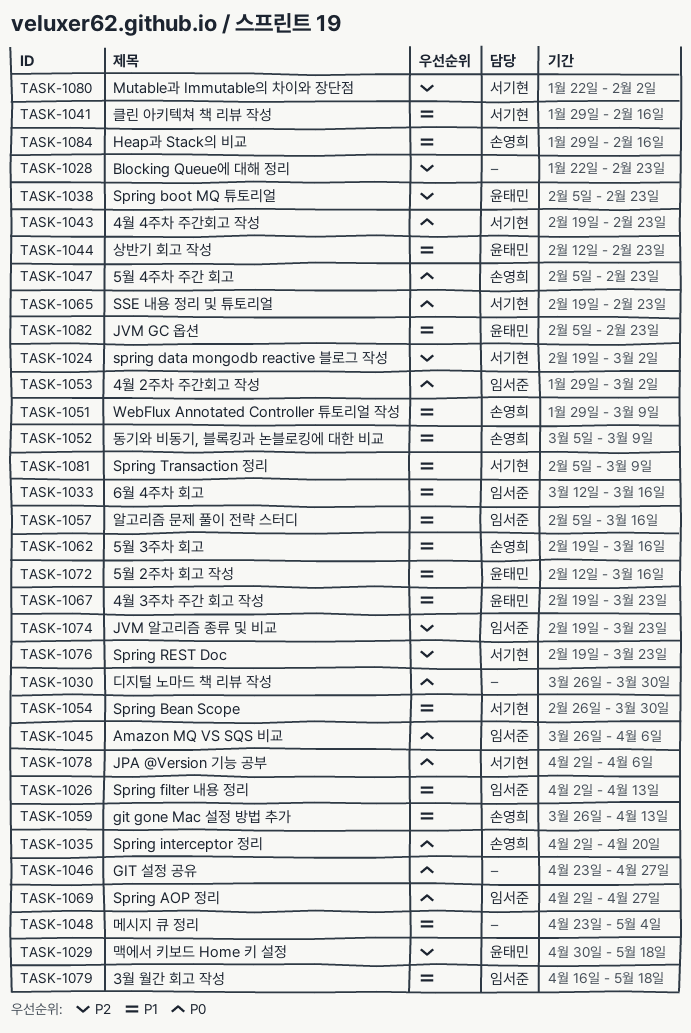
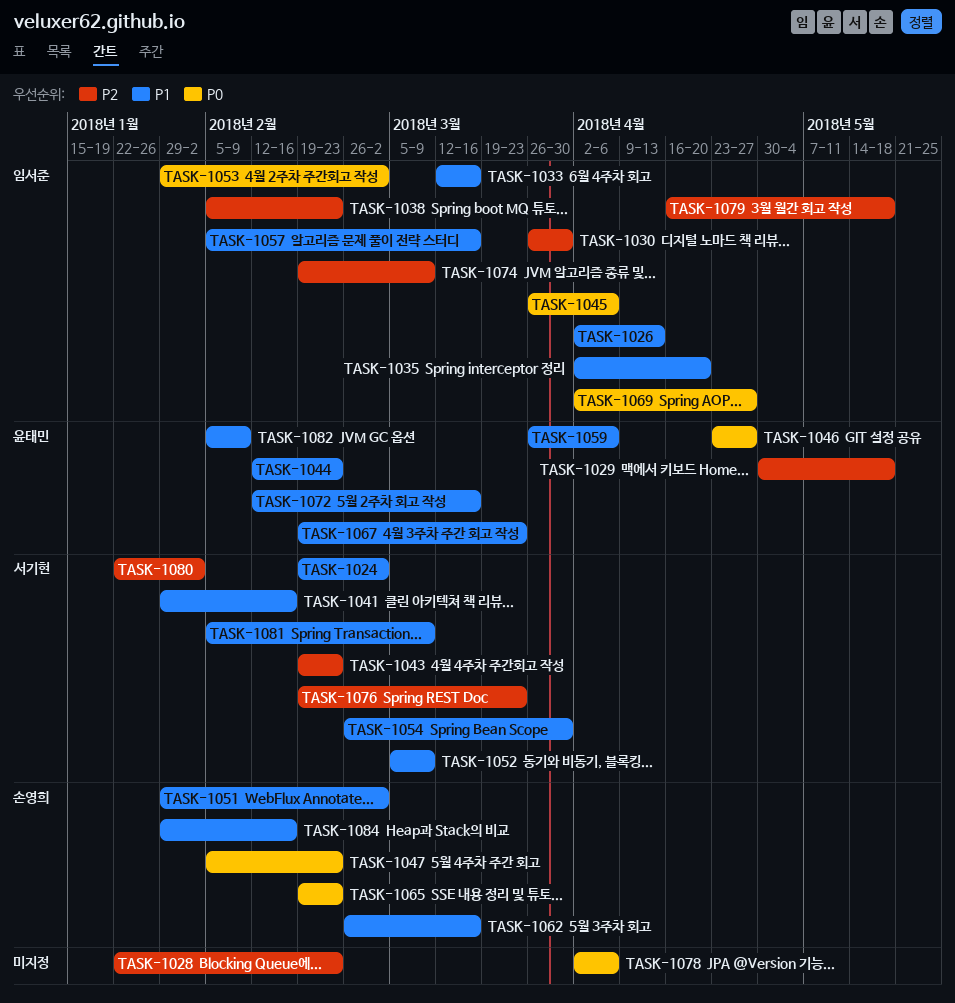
TASK-1024, priority: P2 -> P1
TASK-1030, owner: none -> 임서준
TASK-1030, priority: P0 -> P2
TASK-1035, owner: 손영희 -> 임서준
TASK-1035, priority: P0 -> P1
TASK-1038, owner: 윤태민 -> 임서준
TASK-1043, priority: P0 -> P2
TASK-1046, owner: none -> 윤태민
TASK-1048: present -> none
TASK-1051, due: Mar 9 -> Mar 2
TASK-1052, owner: 손영희 -> 서기현
TASK-1059, owner: 손영희 -> 윤태민
TASK-1059, due: Apr 13 -> Apr 6
TASK-1062, start: Feb 19 -> Feb 26
TASK-1065, owner: 서기현 -> 손영희
TASK-1074, due: Mar 23 -> Mar 9
TASK-1078, owner: 서기현 -> none
TASK-1079, priority: P1 -> P2
TASK-1082, due: Feb 23 -> Feb 9

